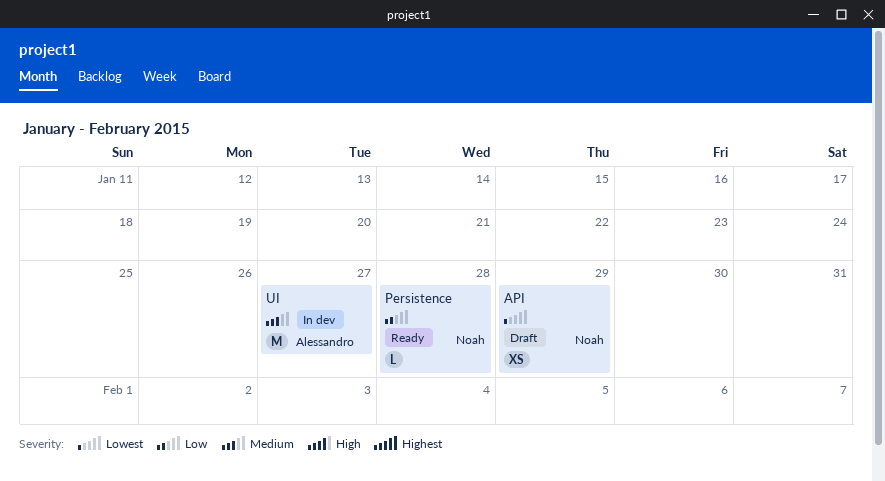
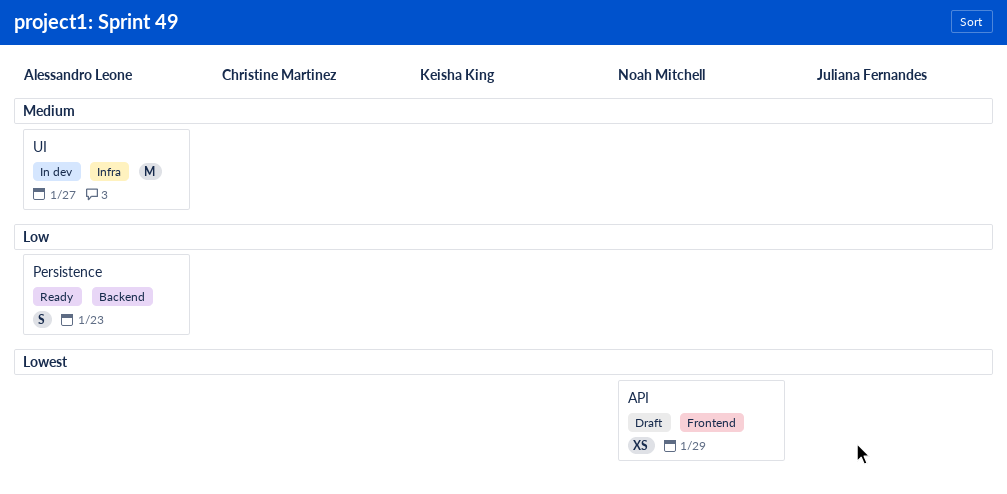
Persistence, owner: Noah Mitchell -> Alessandro Leone
Persistence, estimate: L -> S
Persistence, due: Jan 28 -> Jan 23

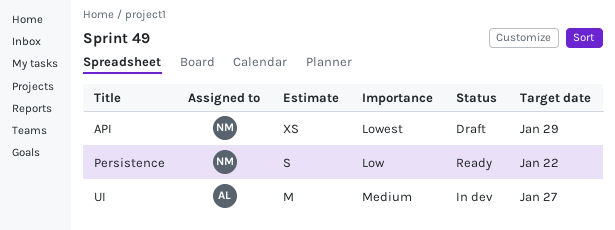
Persistence, owner: Alessandro Leone -> Noah Mitchell
Persistence, due: Jan 23 -> Jan 22

